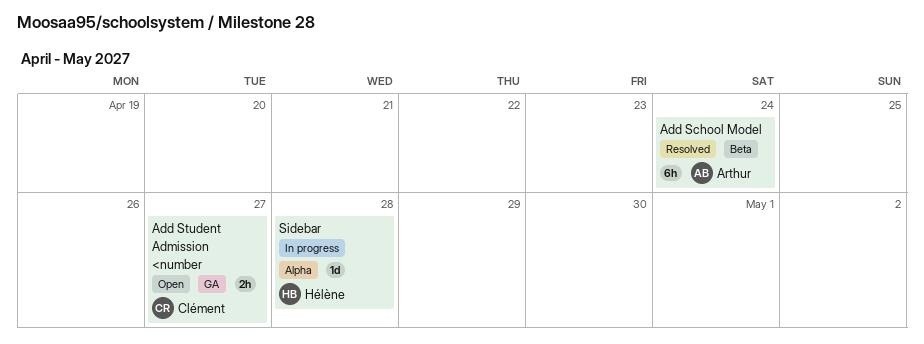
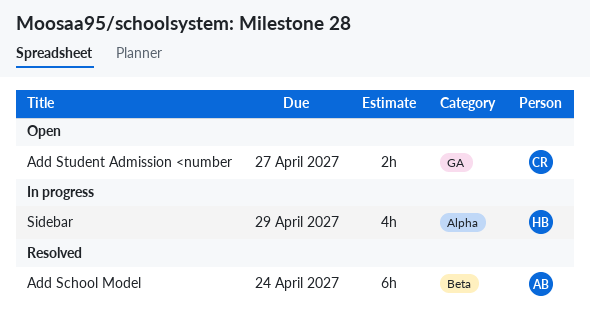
Sidebar, estimate: 1d -> 4h
Sidebar, due: Apr 28 -> Apr 29

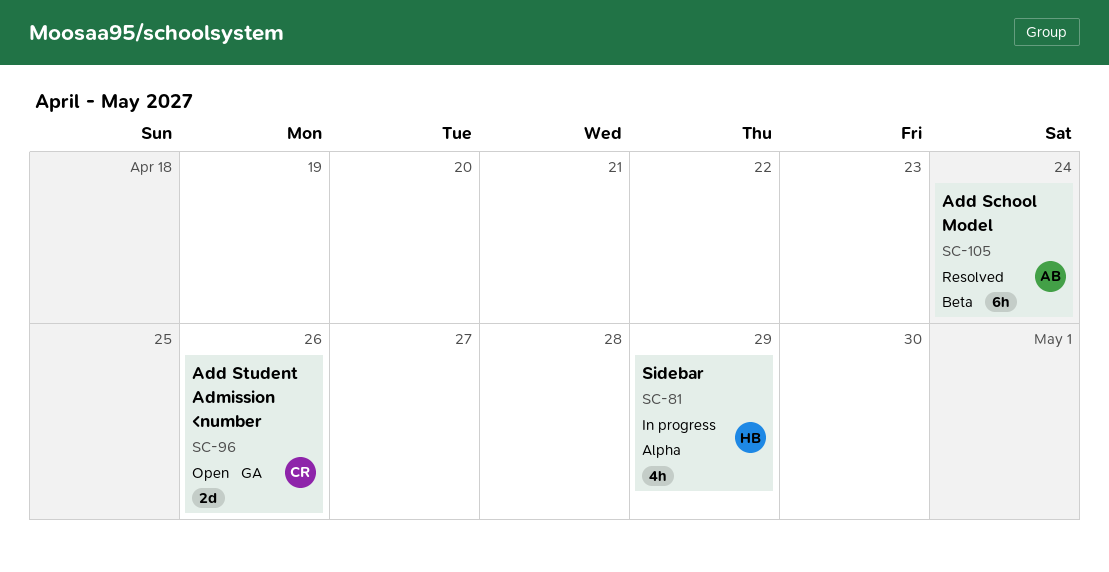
Add Student Admission <number, estimate: 2h -> 2d
Add Student Admission <number, due: Apr 27 -> Apr 26

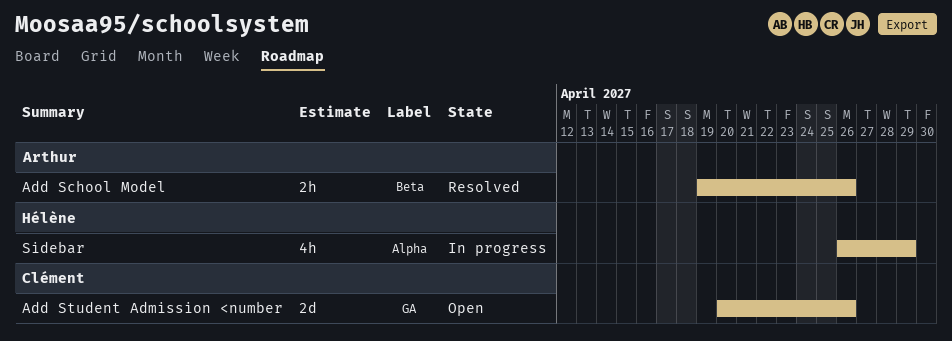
Add School Model, estimate: 6h -> 2h
Add School Model, due: Apr 24 -> Apr 26

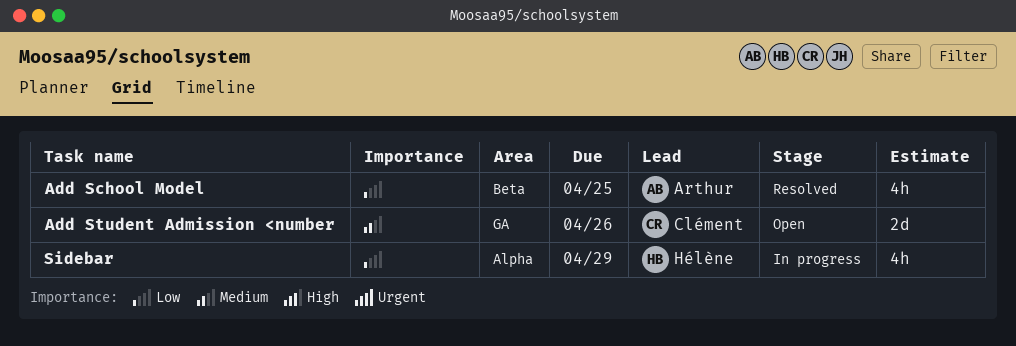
Add School Model, estimate: 2h -> 4h
Add School Model, due: Apr 26 -> Apr 25

